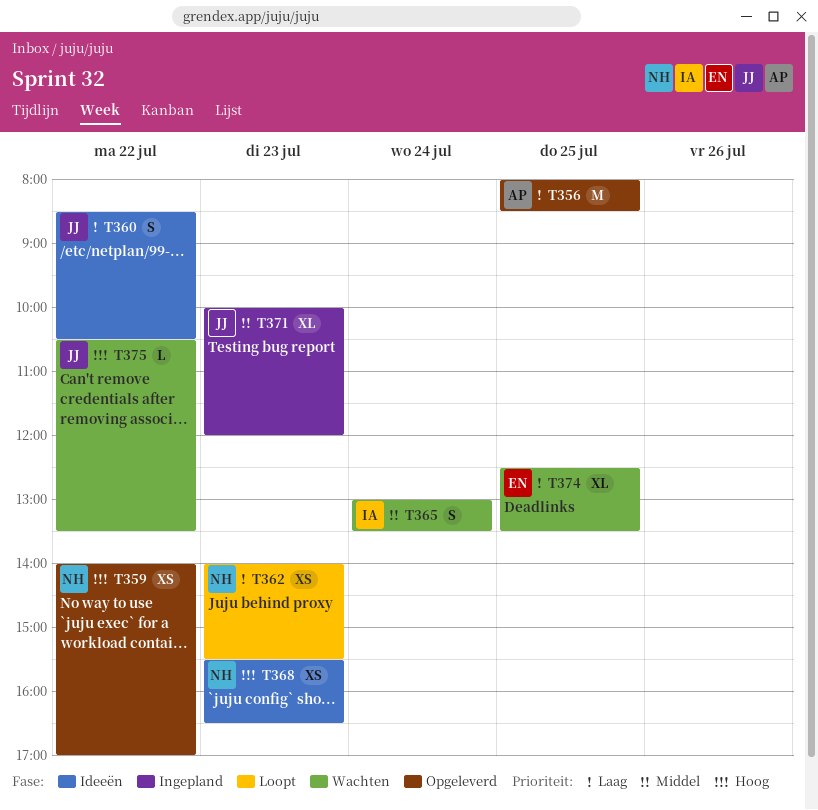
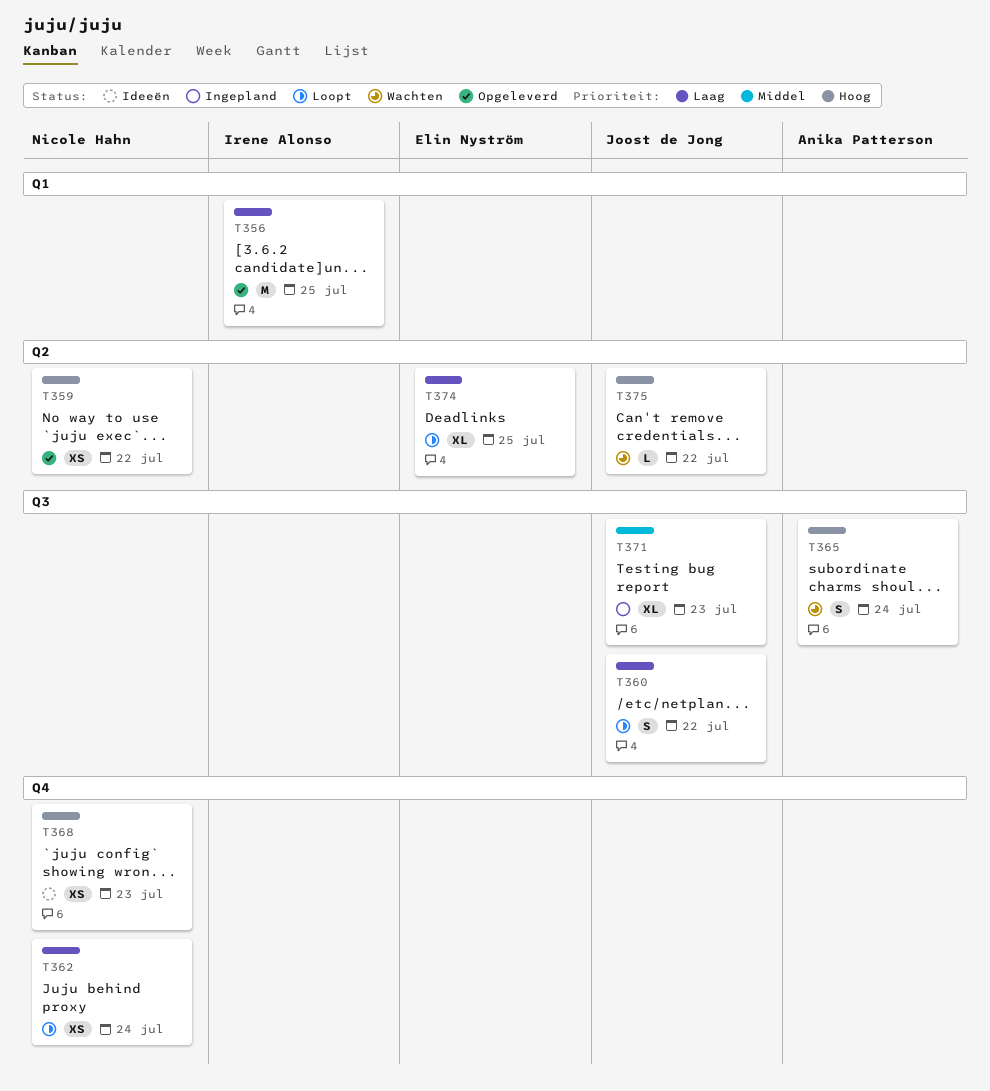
T356, owner: Anika Patterson -> Irene Alonso
T360, status: Ideeën -> Loopt
T362, day: Jul 23 -> Jul 24
T365, owner: Irene Alonso -> Anika Patterson
T365, priority: Middel -> Hoog
T374, status: Wachten -> Loopt

